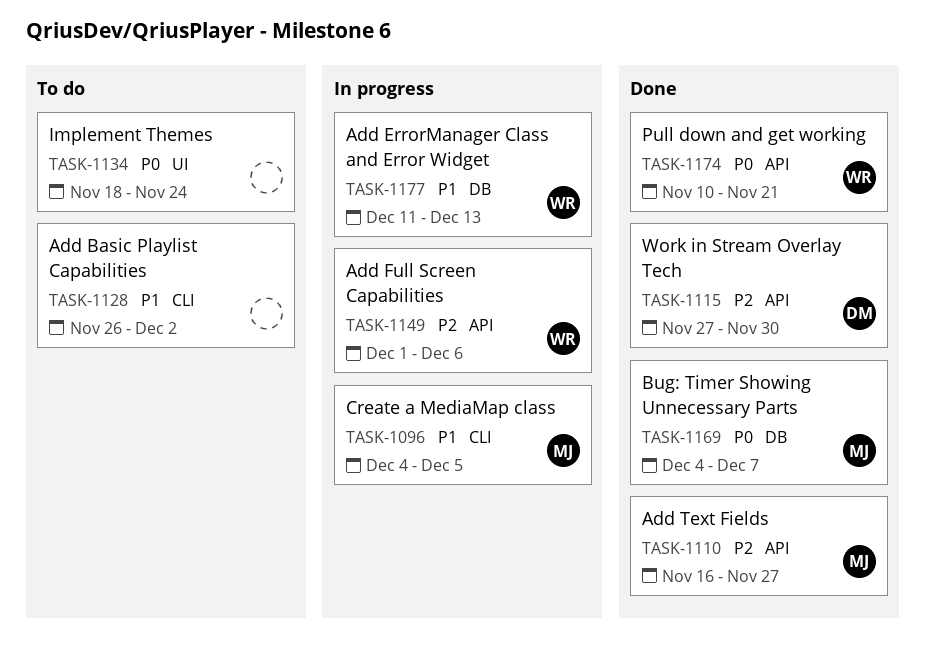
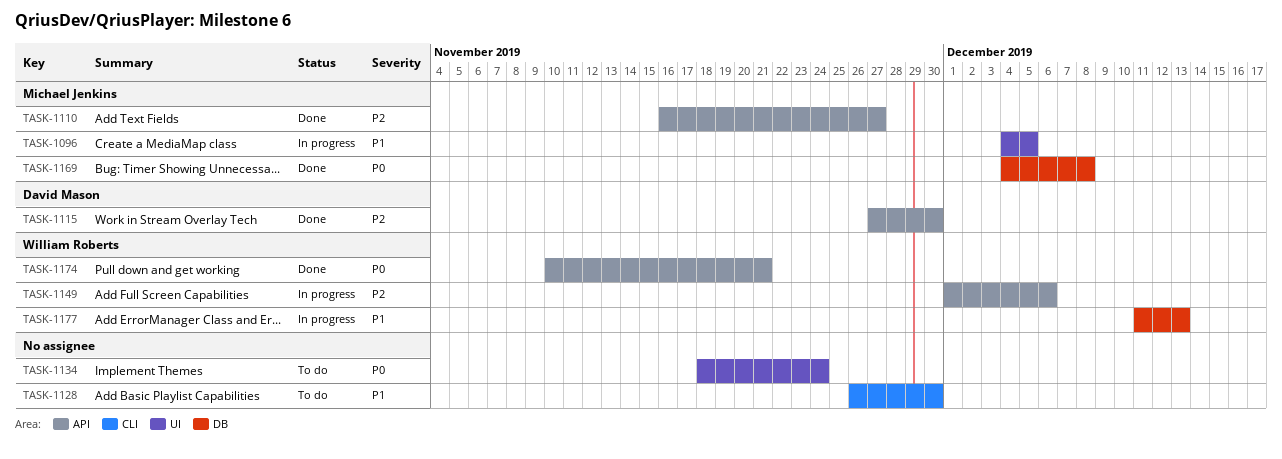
TASK-1096, label: CLI -> UI
TASK-1128, due: Dec 2 -> Nov 30
TASK-1169, due: Dec 7 -> Dec 8

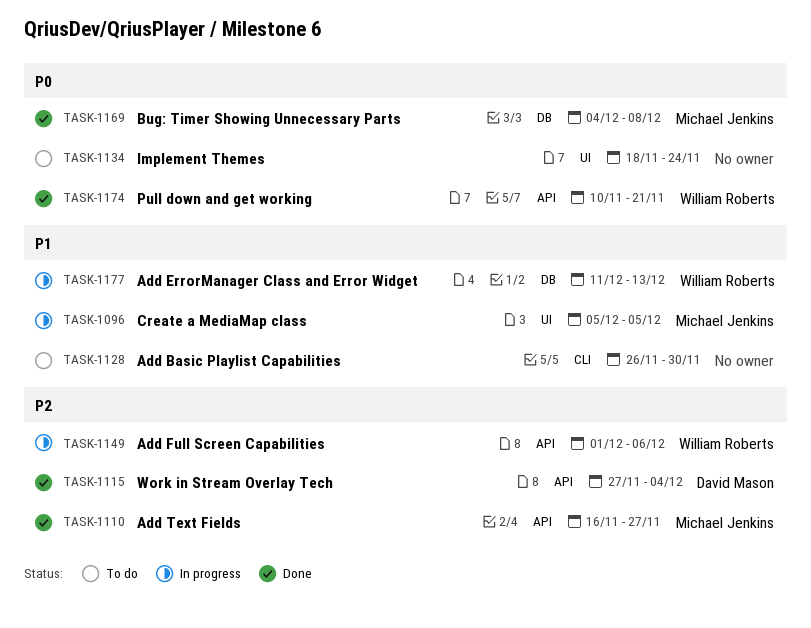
TASK-1096, start: Dec 4 -> Dec 5
TASK-1115, due: Nov 30 -> Dec 4

